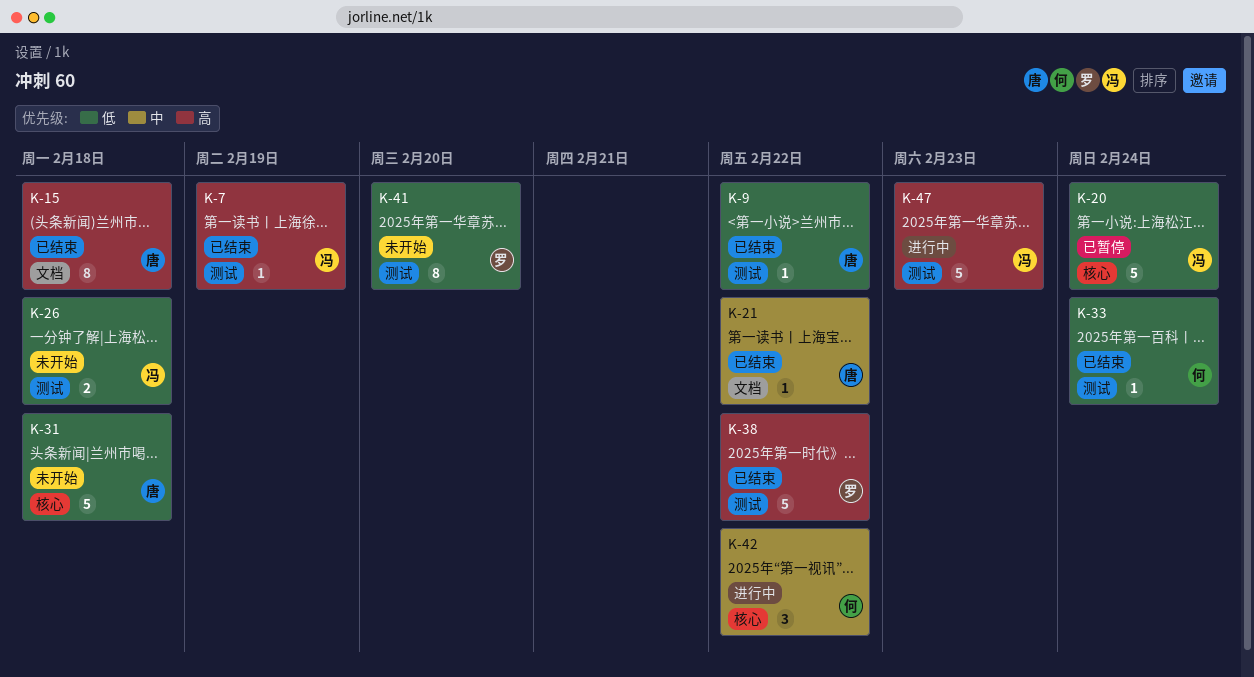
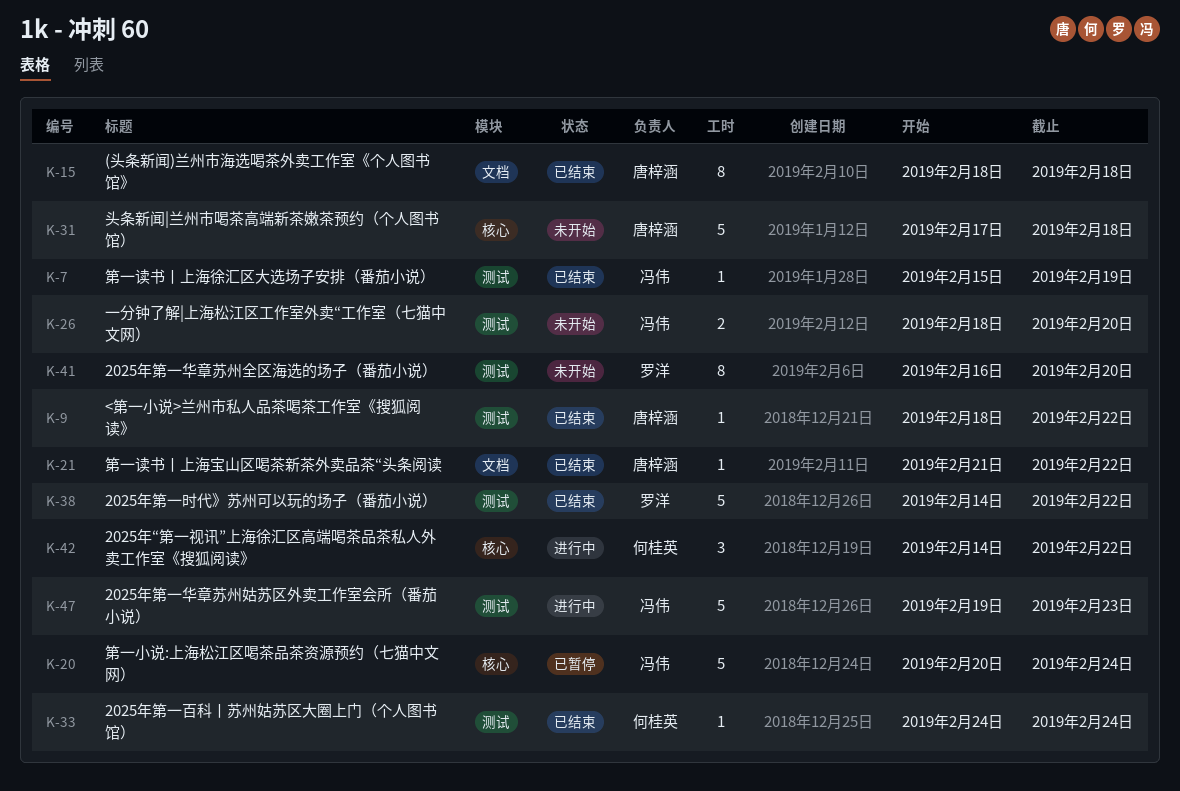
K-26, due: Feb 18 -> Feb 20

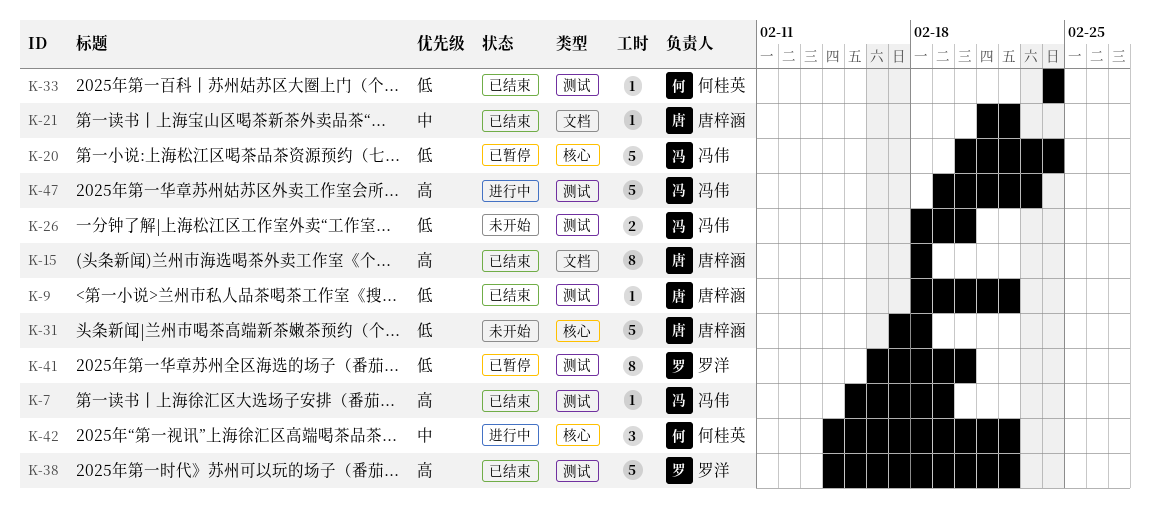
K-41, status: 未开始 -> 已暂停

